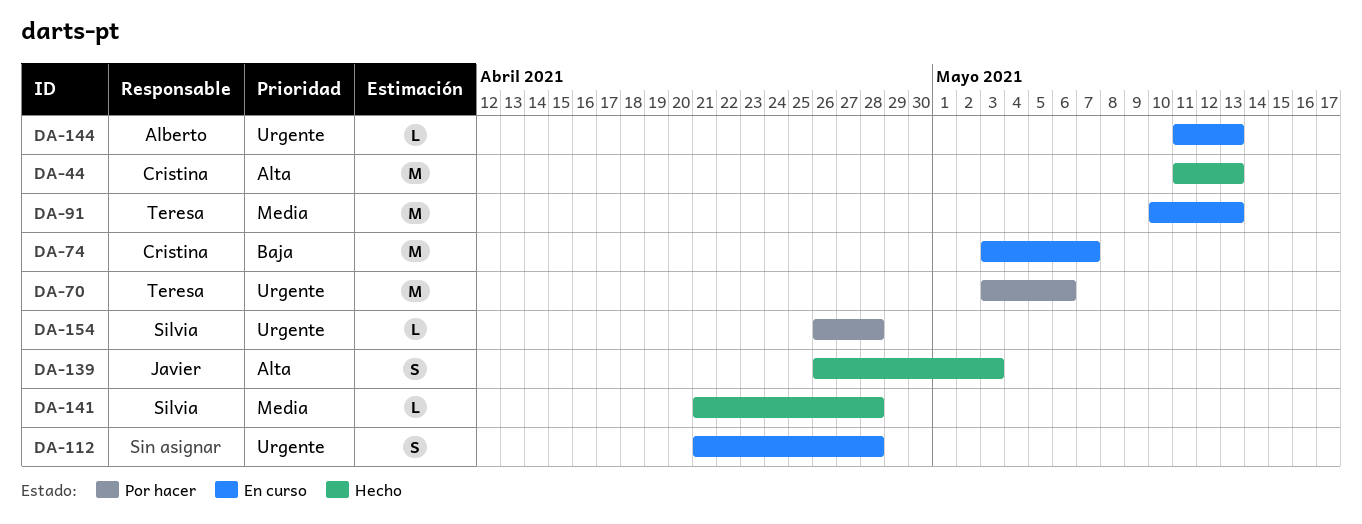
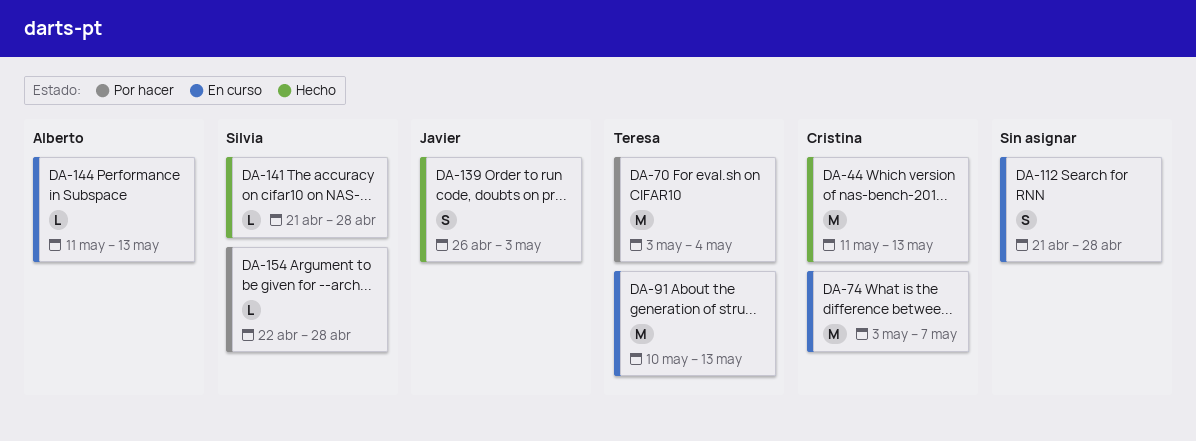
DA-70, due: May 6 -> May 4
DA-154, start: Apr 26 -> Apr 22

